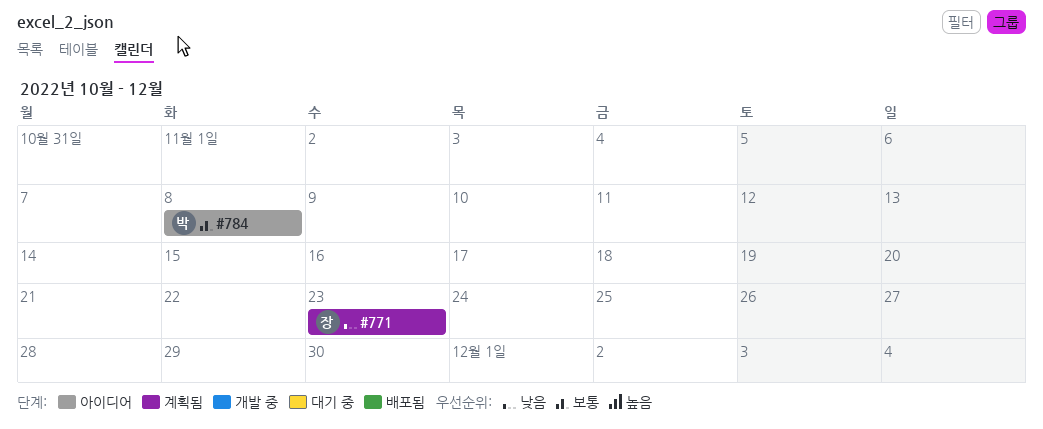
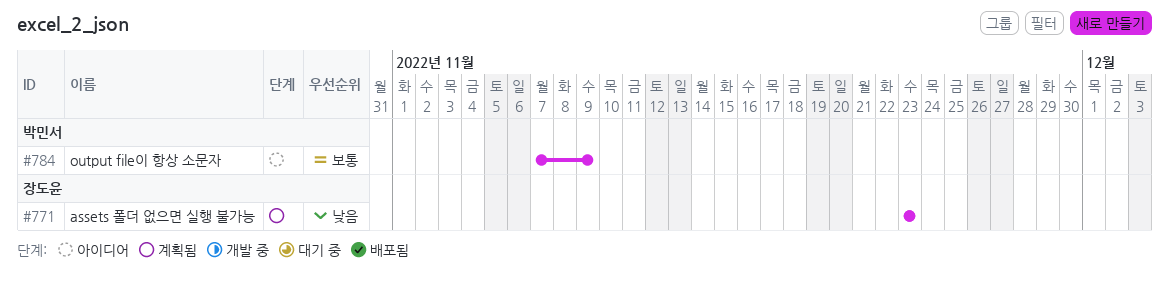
#784, start: Nov 8 -> Nov 7
#784, due: Nov 8 -> Nov 9

